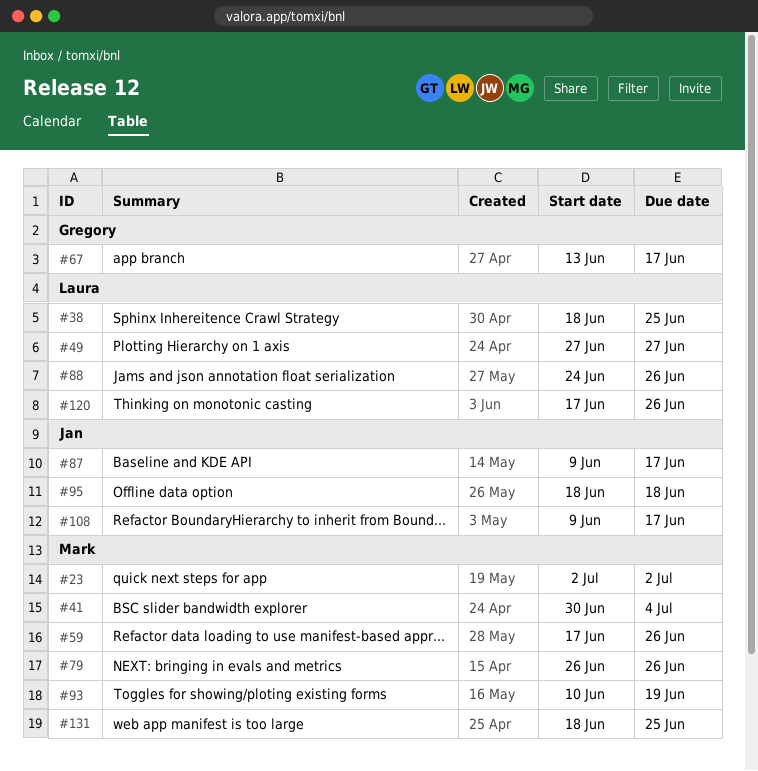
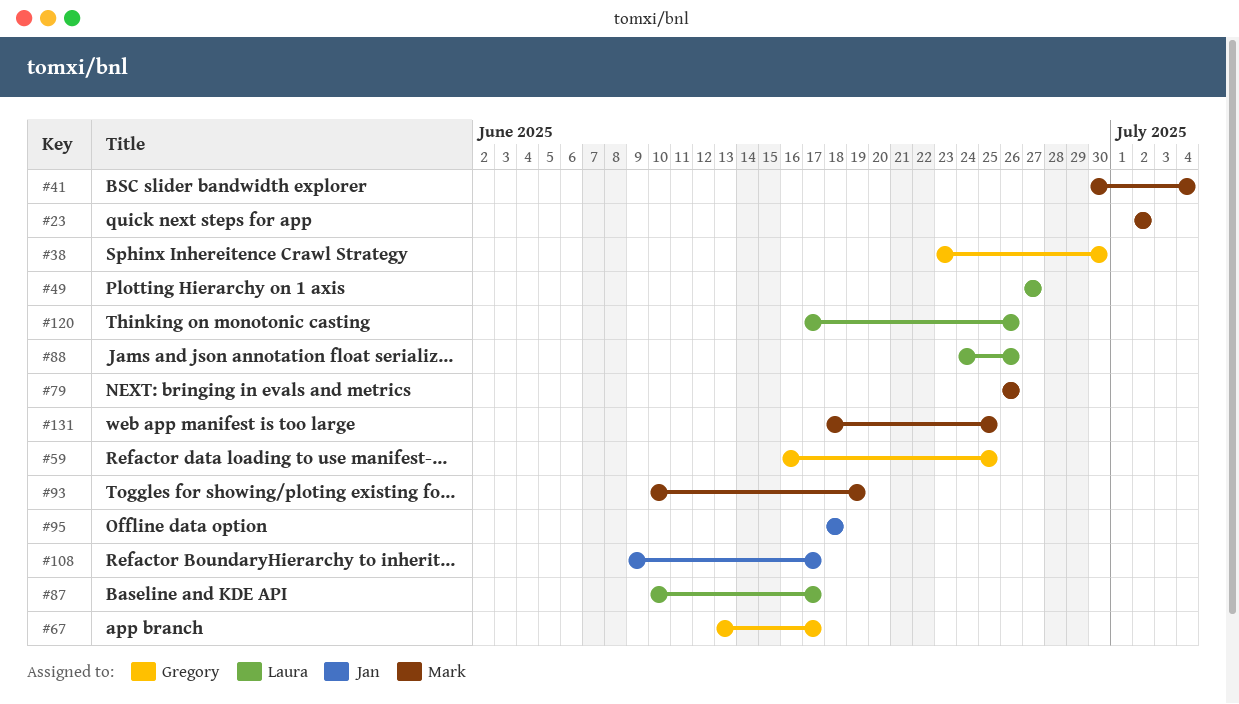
#38, owner: Laura -> Gregory
#38, start: Jun 18 -> Jun 23
#38, due: Jun 25 -> Jun 30
#59, owner: Mark -> Gregory
#59, start: Jun 17 -> Jun 16
#59, due: Jun 26 -> Jun 25
#87, owner: Jan -> Laura
#87, start: Jun 9 -> Jun 10

